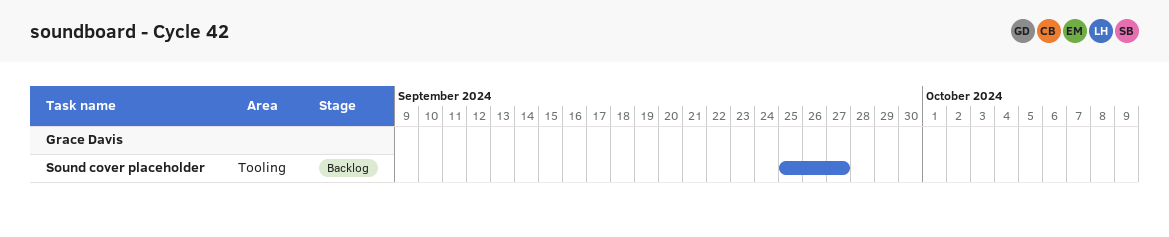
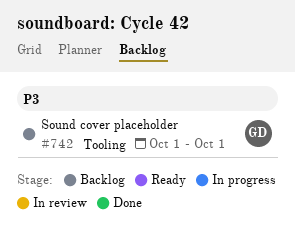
Sound cover placeholder, start: Sep 25 -> Oct 1
Sound cover placeholder, due: Sep 27 -> Oct 1

